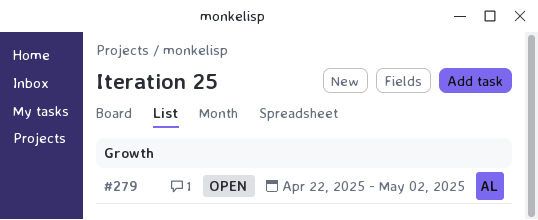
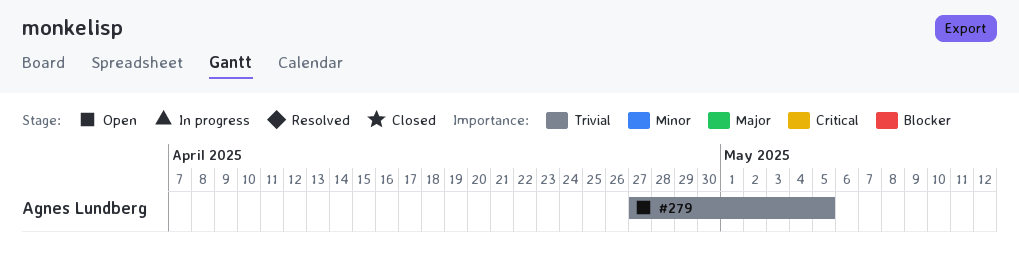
#279, start: Apr 22 -> Apr 27
#279, due: May 2 -> May 5

